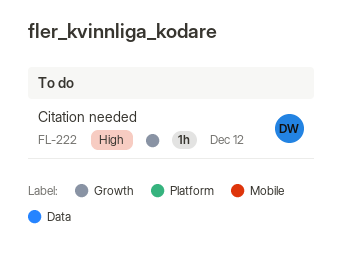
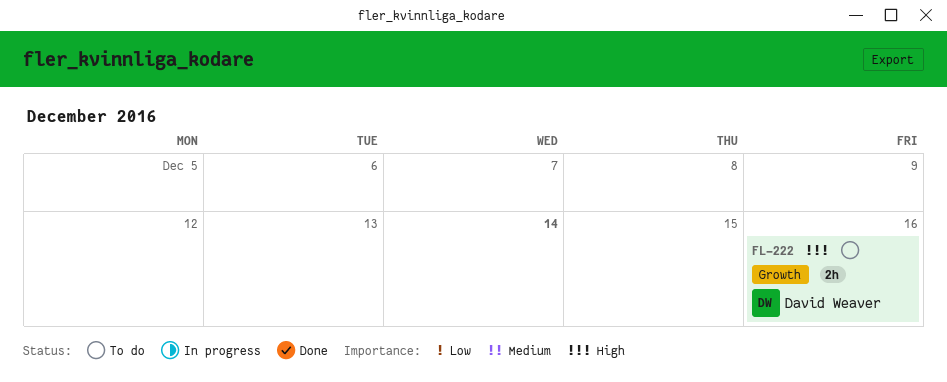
FL-222, estimate: 1h -> 2h
FL-222, due: Dec 12 -> Dec 16

